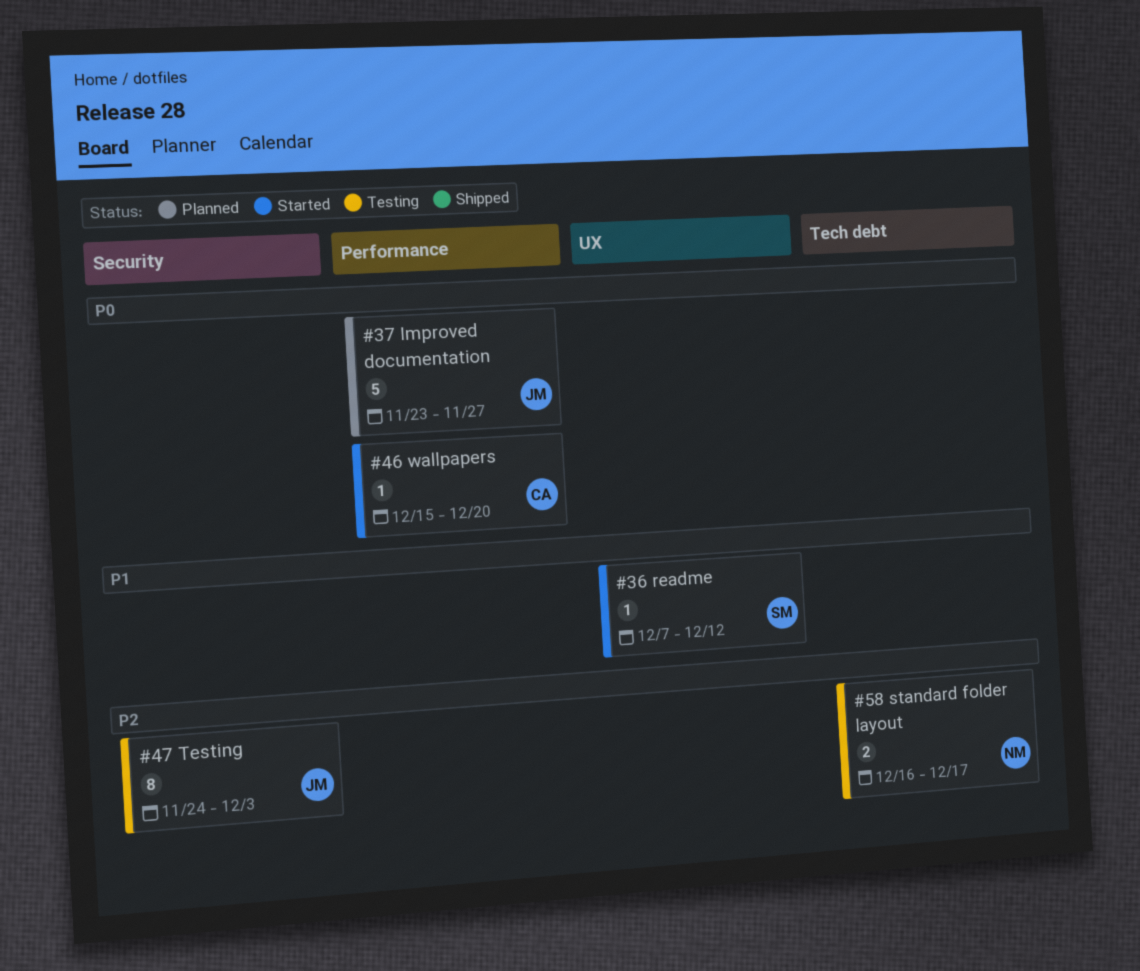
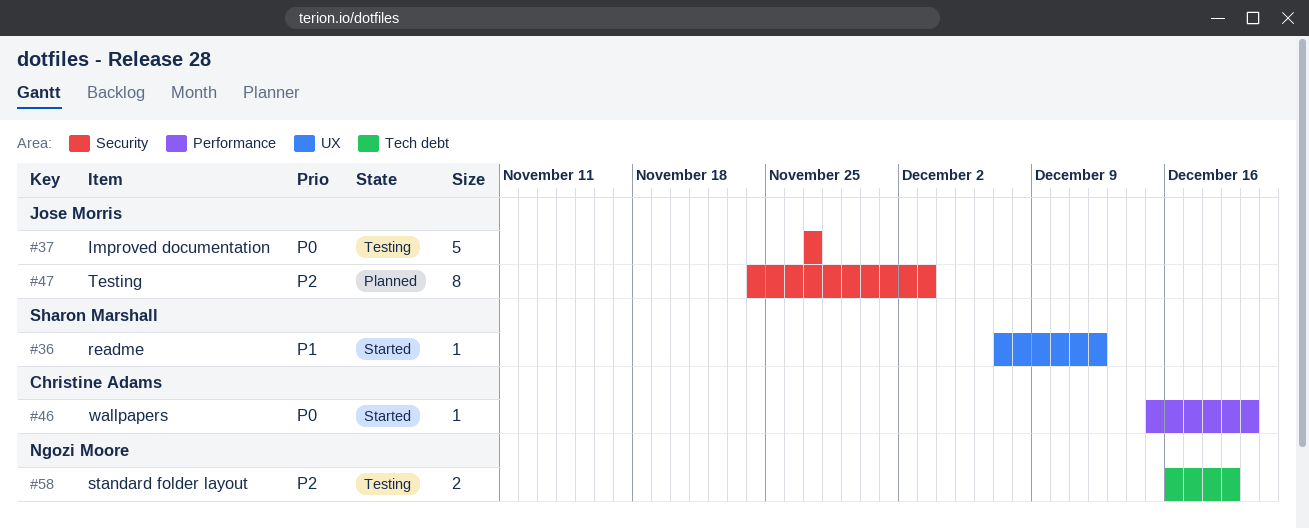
#37, status: Planned -> Testing
#37, label: Performance -> Security
#37, start: Nov 23 -> Nov 27
#47, status: Testing -> Planned
#58, due: Dec 17 -> Dec 19

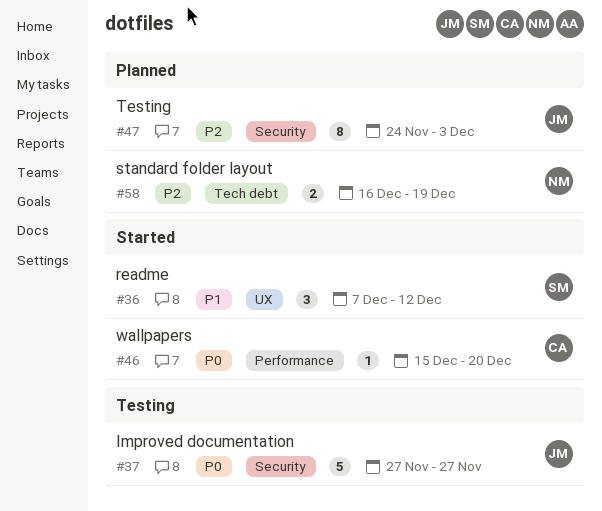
#36, estimate: 1 -> 3
#58, status: Testing -> Planned

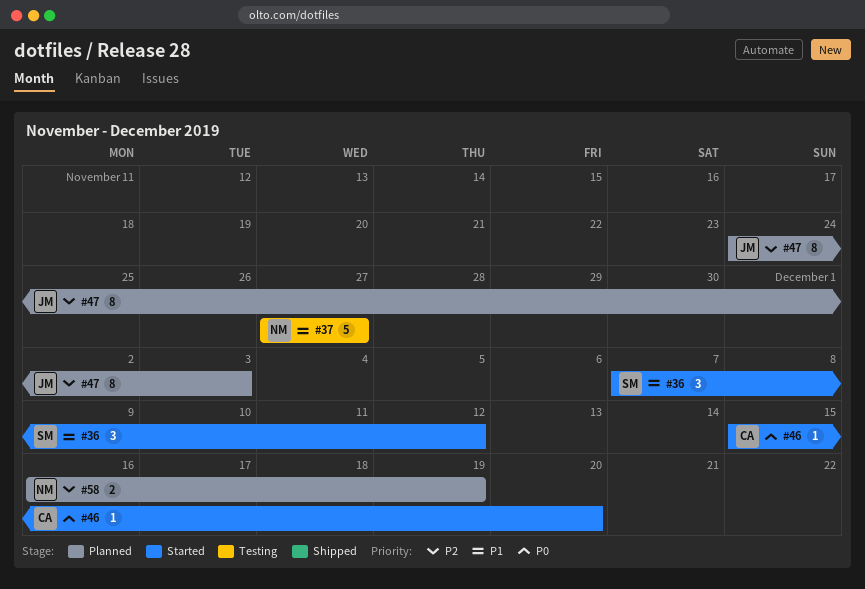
#37, owner: JM -> NM
#37, priority: P0 -> P1

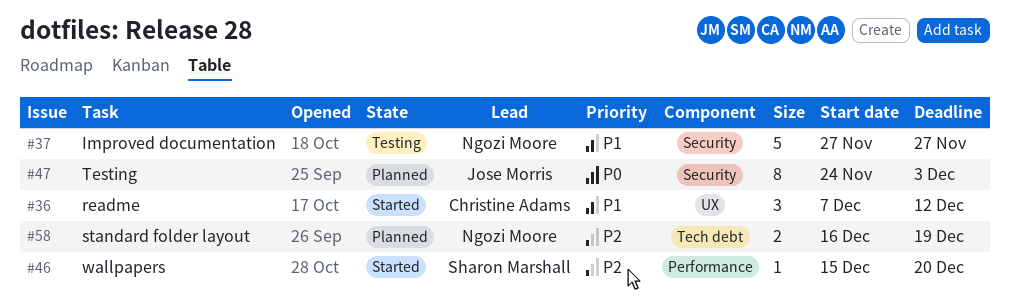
#36, owner: Sharon Marshall -> Christine Adams
#46, owner: Christine Adams -> Sharon Marshall
#46, priority: P0 -> P2
#47, priority: P2 -> P0

